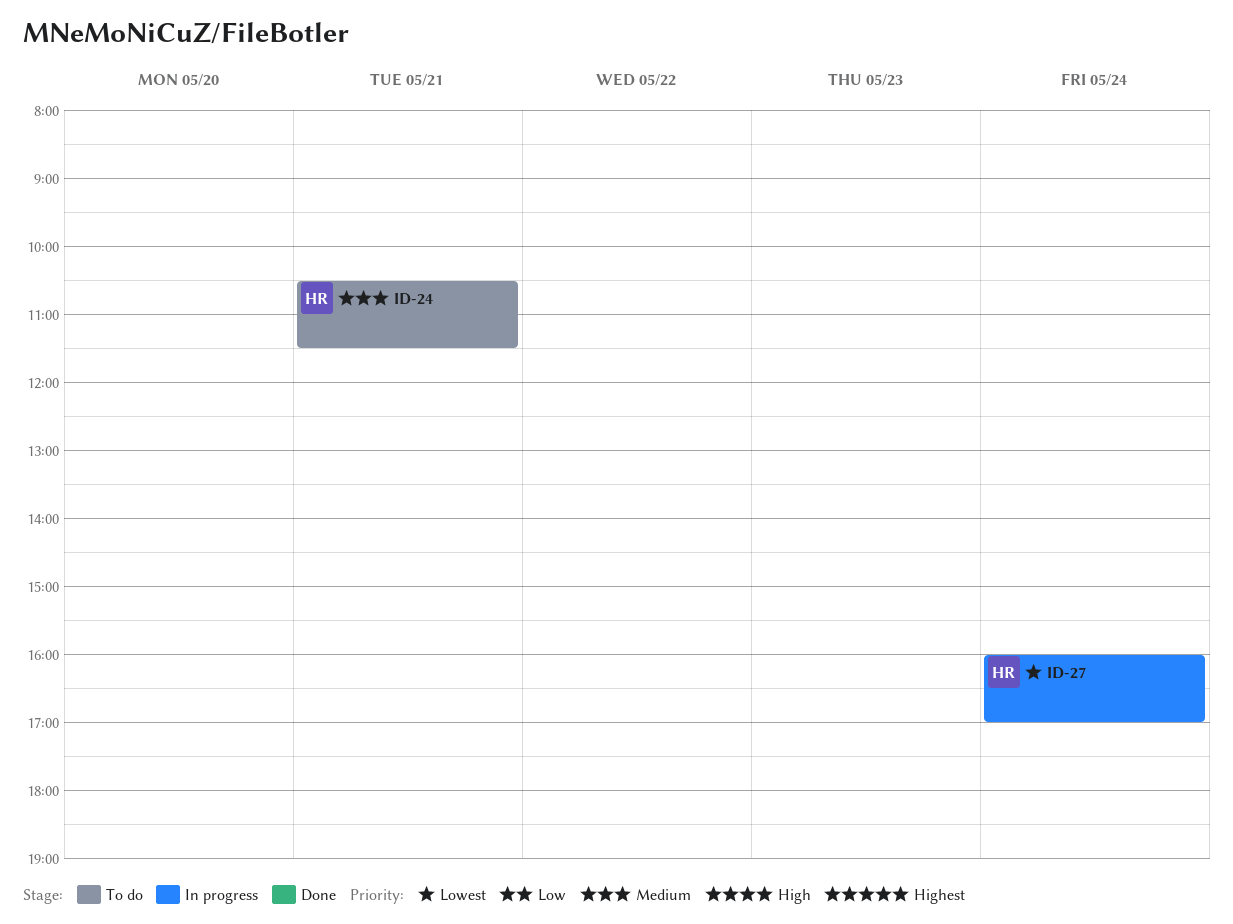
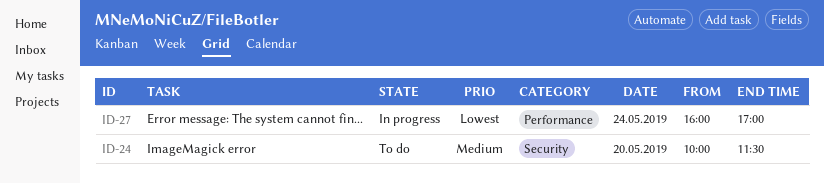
ID-24, day: May 21 -> May 20
ID-24, begins: 10:30 -> 10:00

